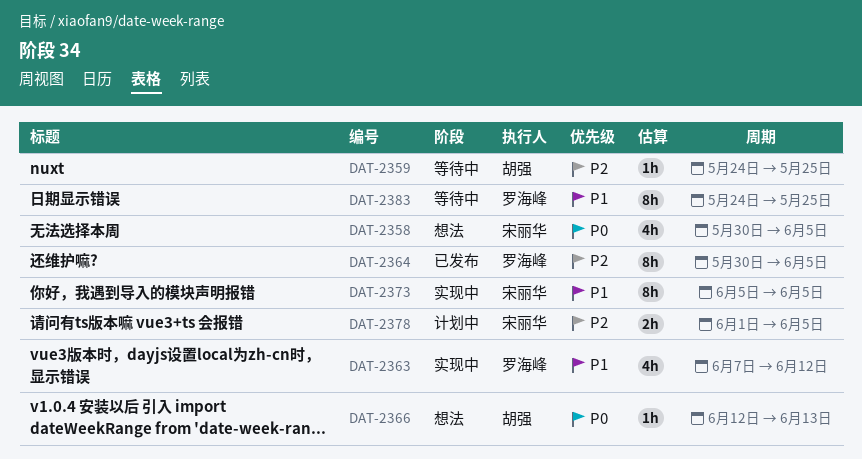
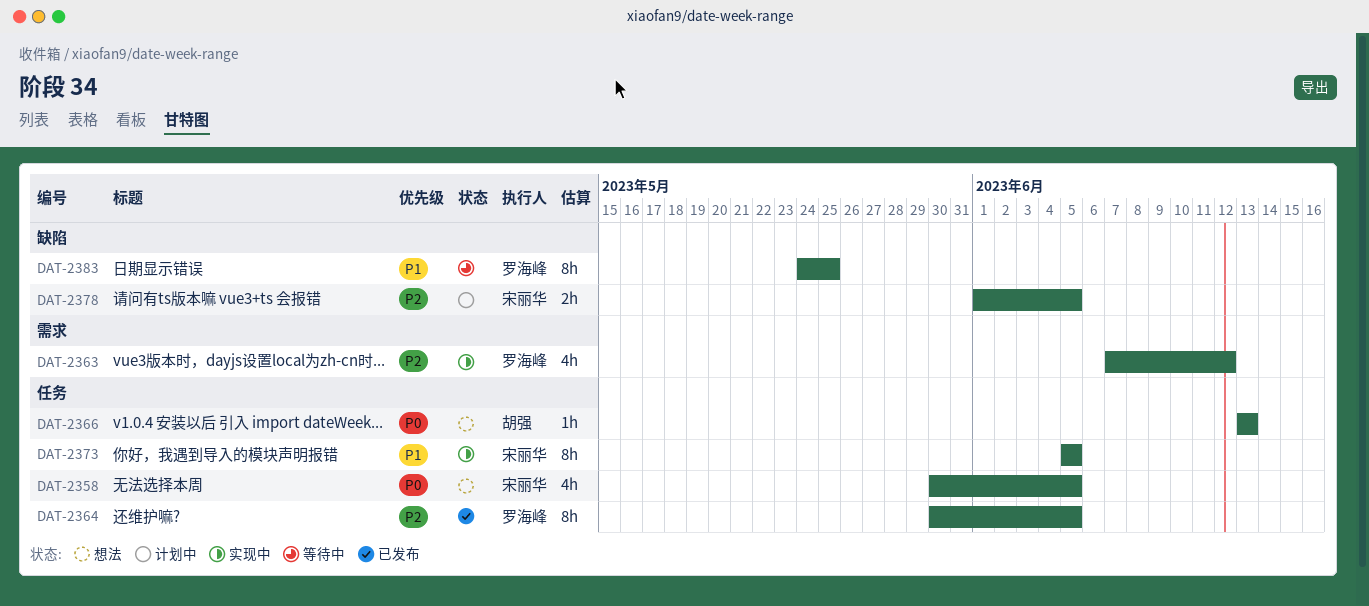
DAT-2359: present -> none
DAT-2363, priority: P1 -> P2
DAT-2366, start: Jun 12 -> Jun 13

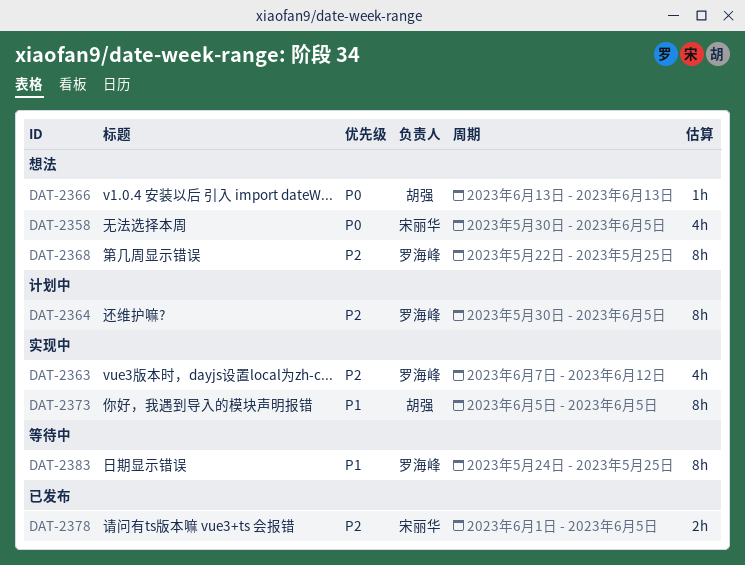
DAT-2364, status: 已发布 -> 计划中
DAT-2368: none -> present
DAT-2373, owner: 宋丽华 -> 胡强
DAT-2378, status: 计划中 -> 已发布

